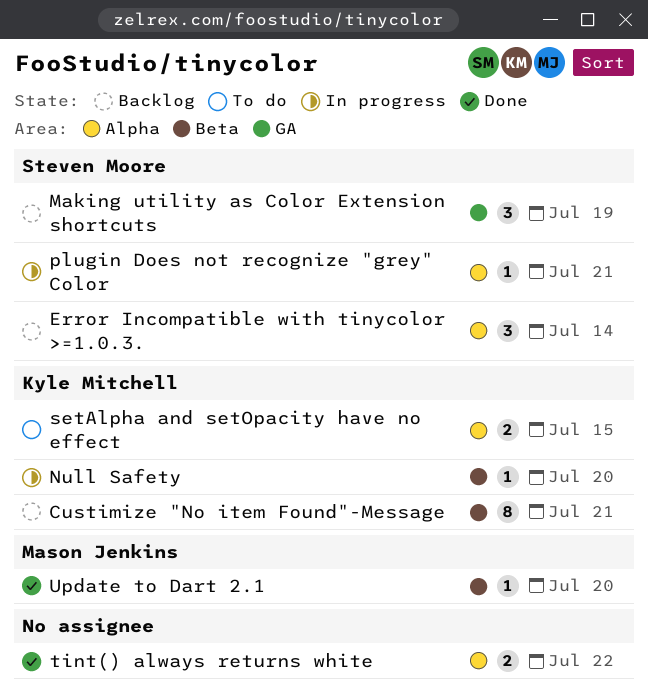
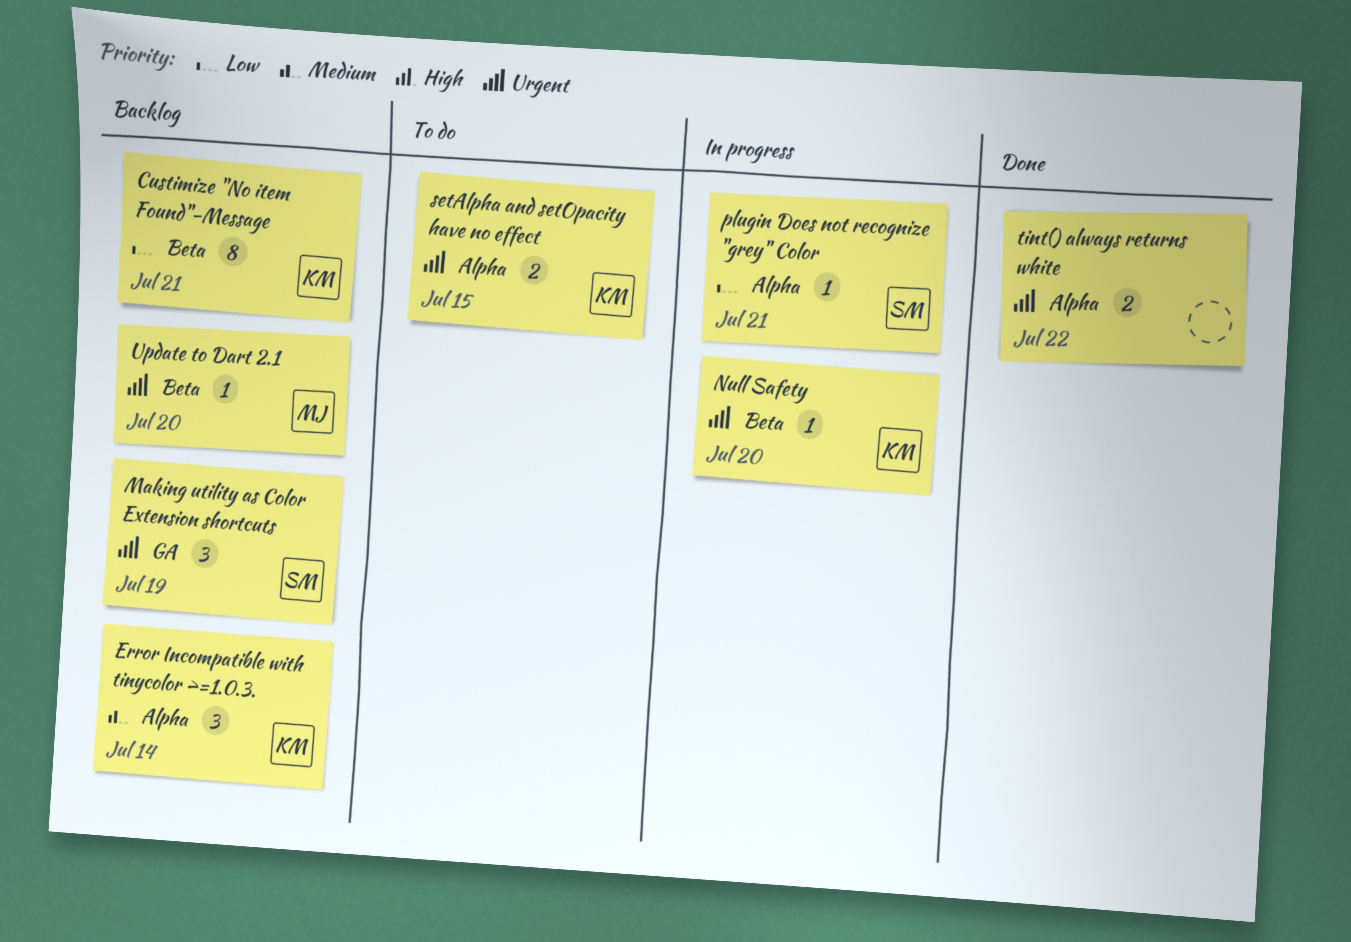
Error Incompatible with tinycolor >=1.0.3., owner: Steven Moore -> Kyle Mitchell
Update to Dart 2.1, status: Done -> Backlog

